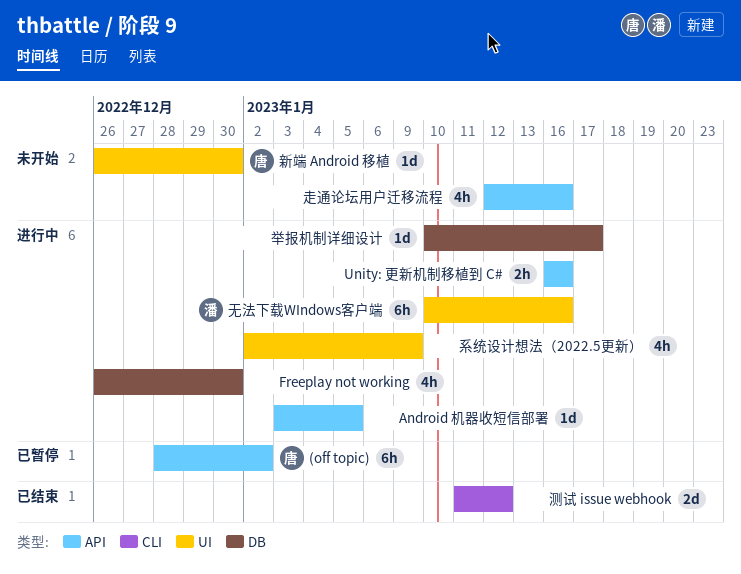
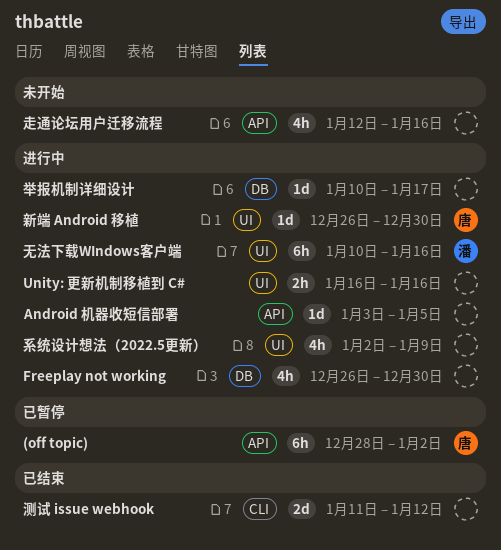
Unity: 更新机制移植到 C#, label: API -> UI
新端 Android 移植, status: 未开始 -> 进行中

